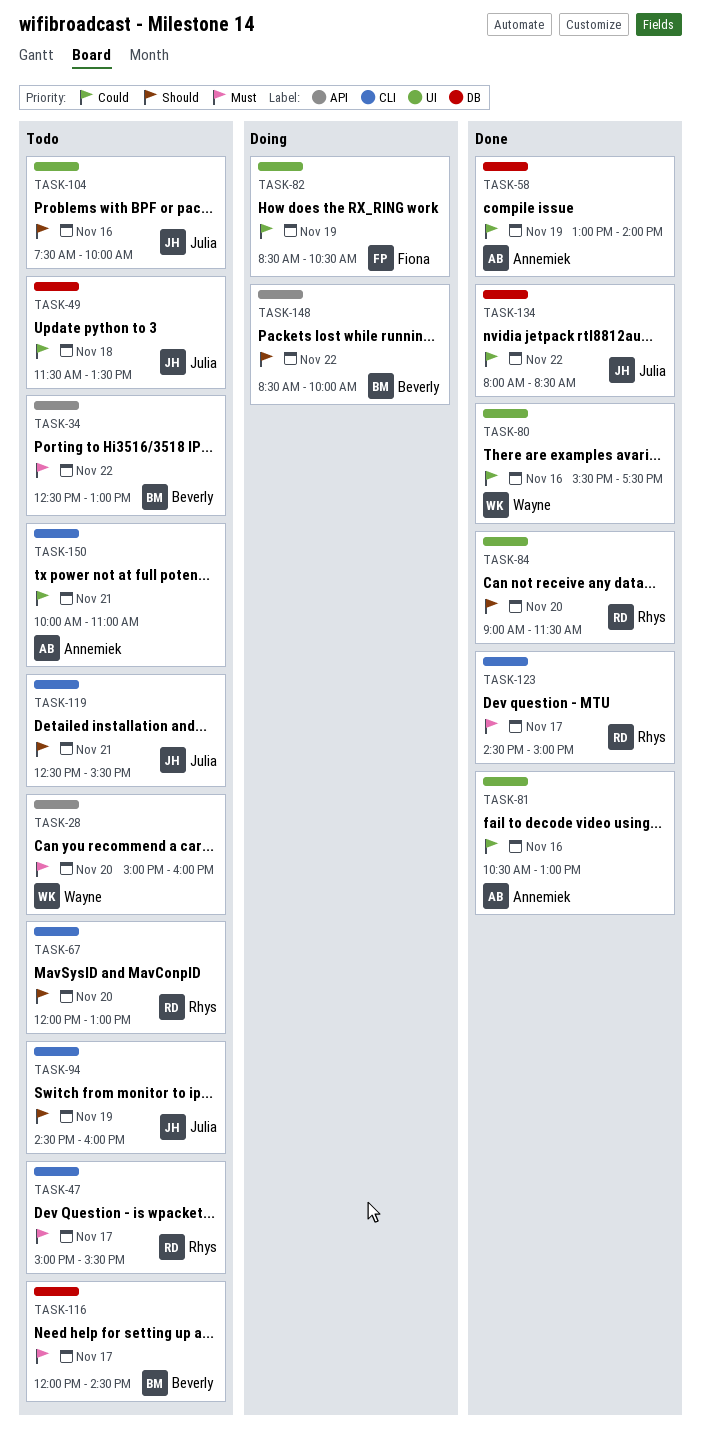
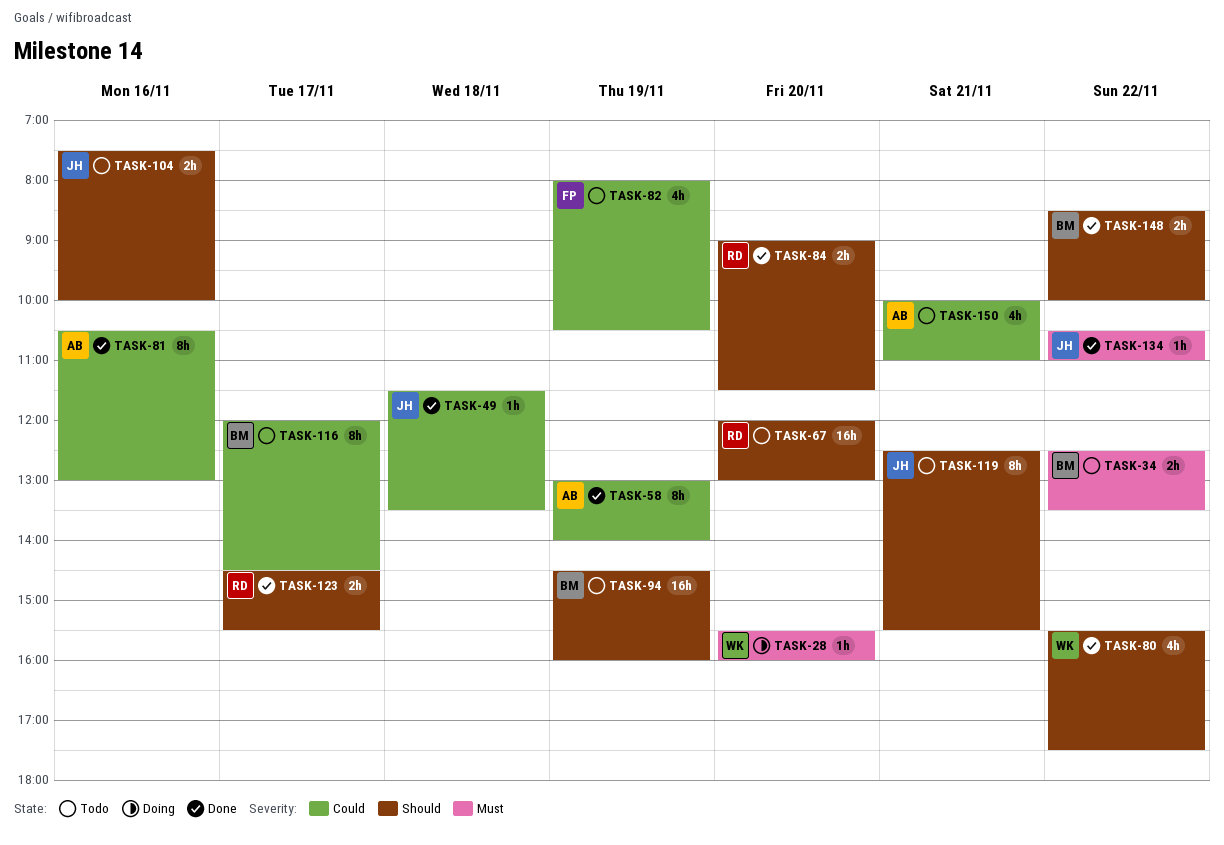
TASK-28, status: Todo -> Doing
TASK-28, begins: 15:00 -> 15:30
TASK-34, ends: 13:00 -> 13:30
TASK-47: present -> none
TASK-49, status: Todo -> Done
TASK-80, priority: Could -> Should
TASK-80, day: Nov 16 -> Nov 22
TASK-82, status: Doing -> Todo
TASK-82, begins: 08:30 -> 08:00
TASK-94, owner: Julia -> Beverly
TASK-116, priority: Must -> Could
TASK-123, priority: Must -> Should
TASK-123, ends: 15:00 -> 15:30
TASK-134, priority: Could -> Must
TASK-134, begins: 08:00 -> 10:30
TASK-134, ends: 08:30 -> 11:00
TASK-148, status: Doing -> Done

